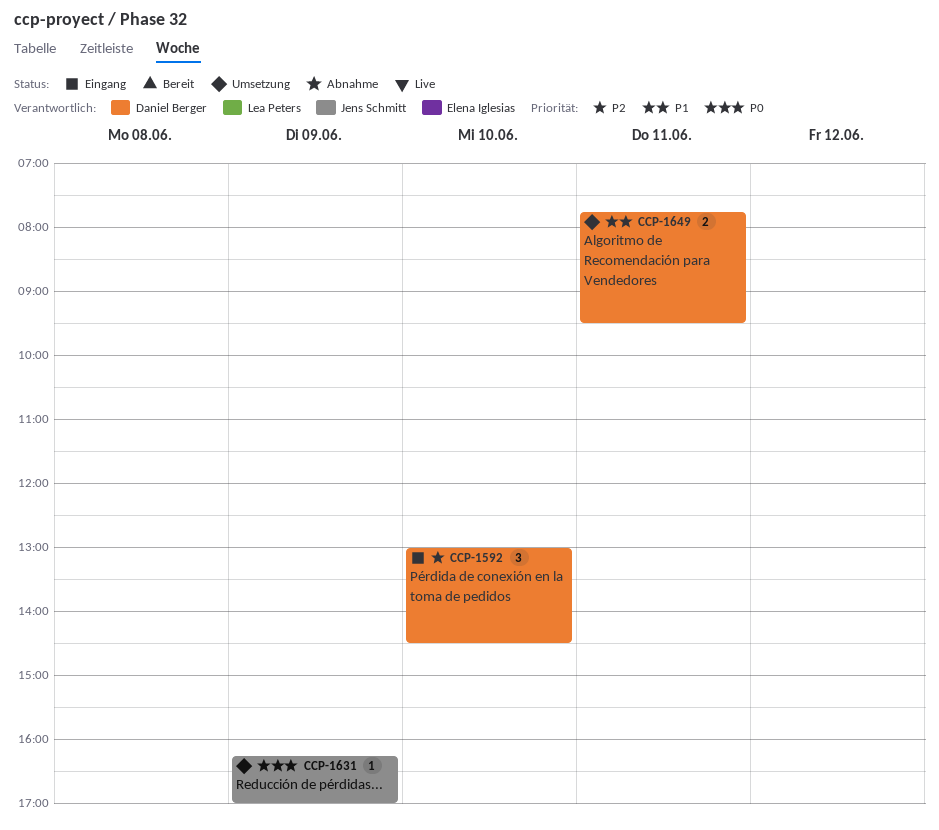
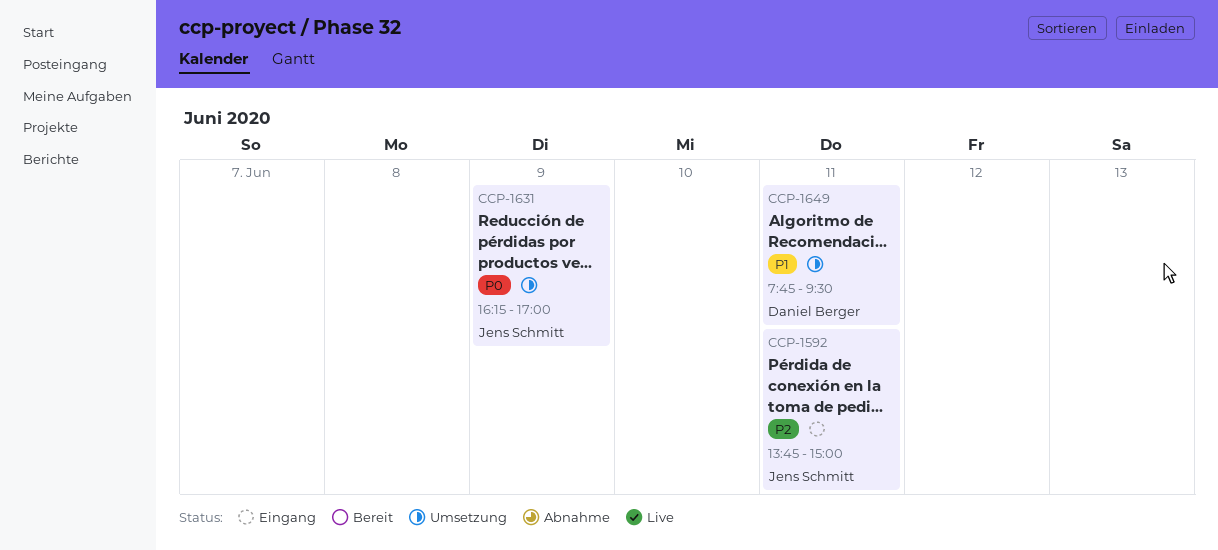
CCP-1592, owner: Daniel Berger -> Jens Schmitt
CCP-1592, day: Jun 10 -> Jun 11
CCP-1592, begins: 13:00 -> 13:45
CCP-1592, ends: 14:30 -> 15:00

